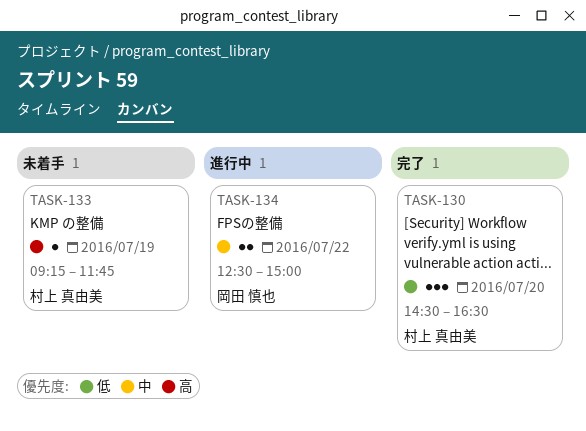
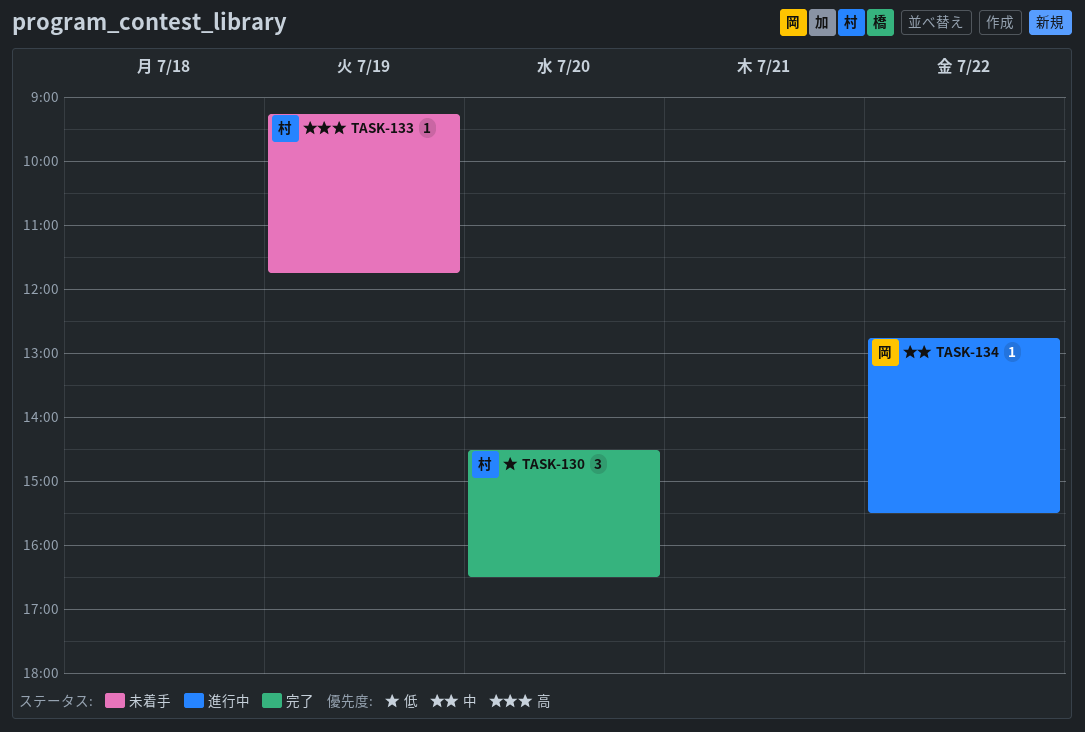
TASK-134, estimate: 2 -> 1
TASK-134, begins: 12:30 -> 12:45
TASK-134, ends: 15:00 -> 15:30

